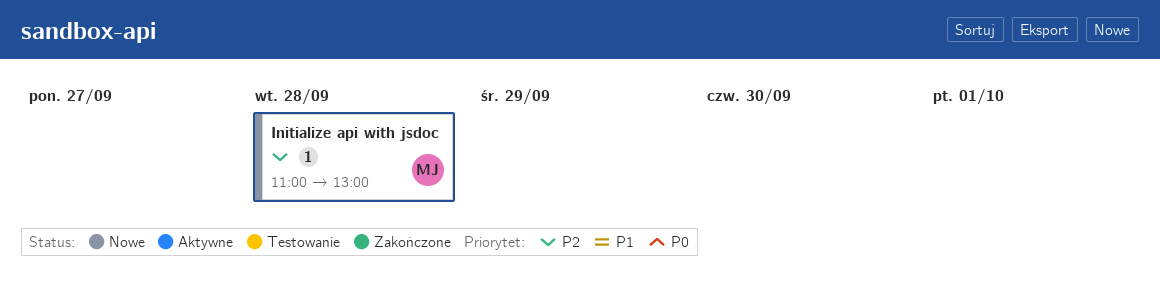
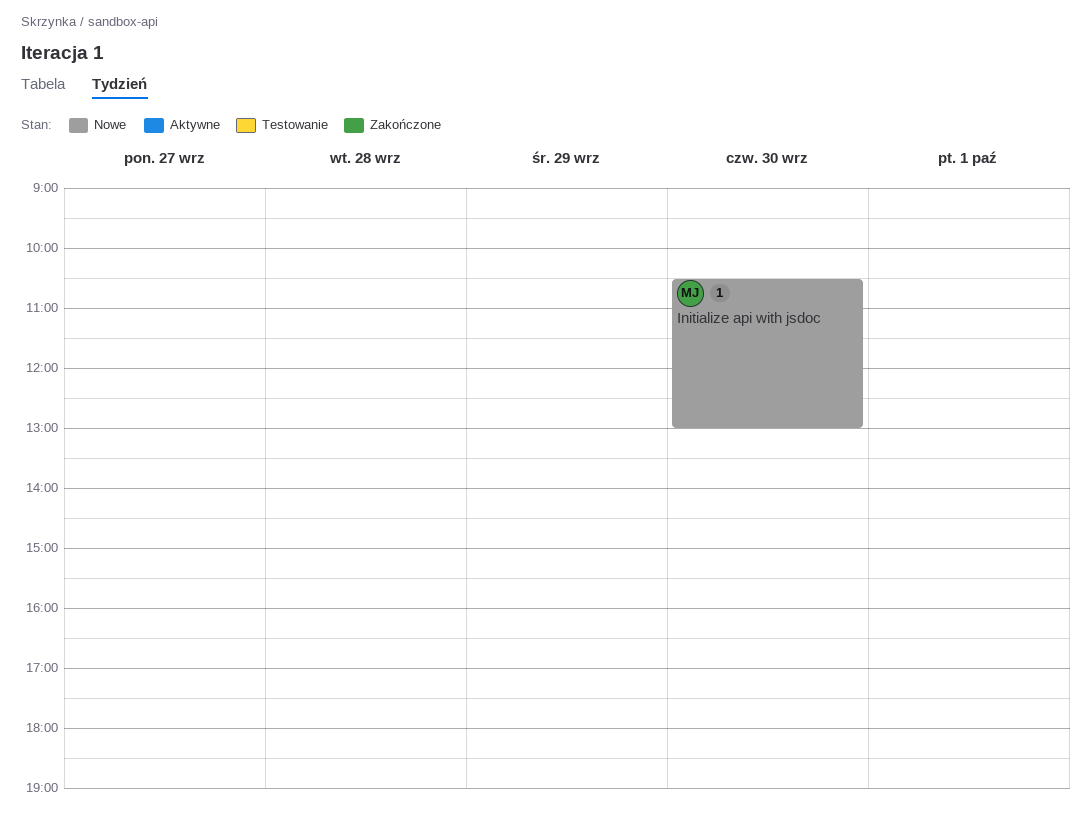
Initialize api with jsdoc, day: Sep 28 -> Sep 30
Initialize api with jsdoc, begins: 11:00 -> 10:30

